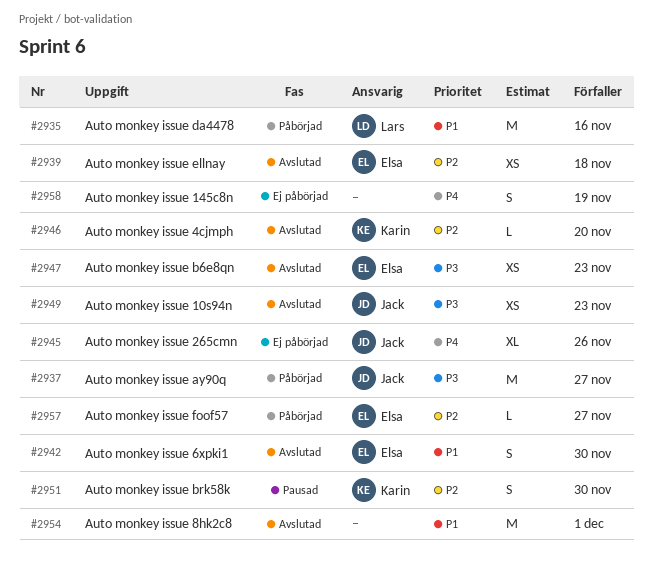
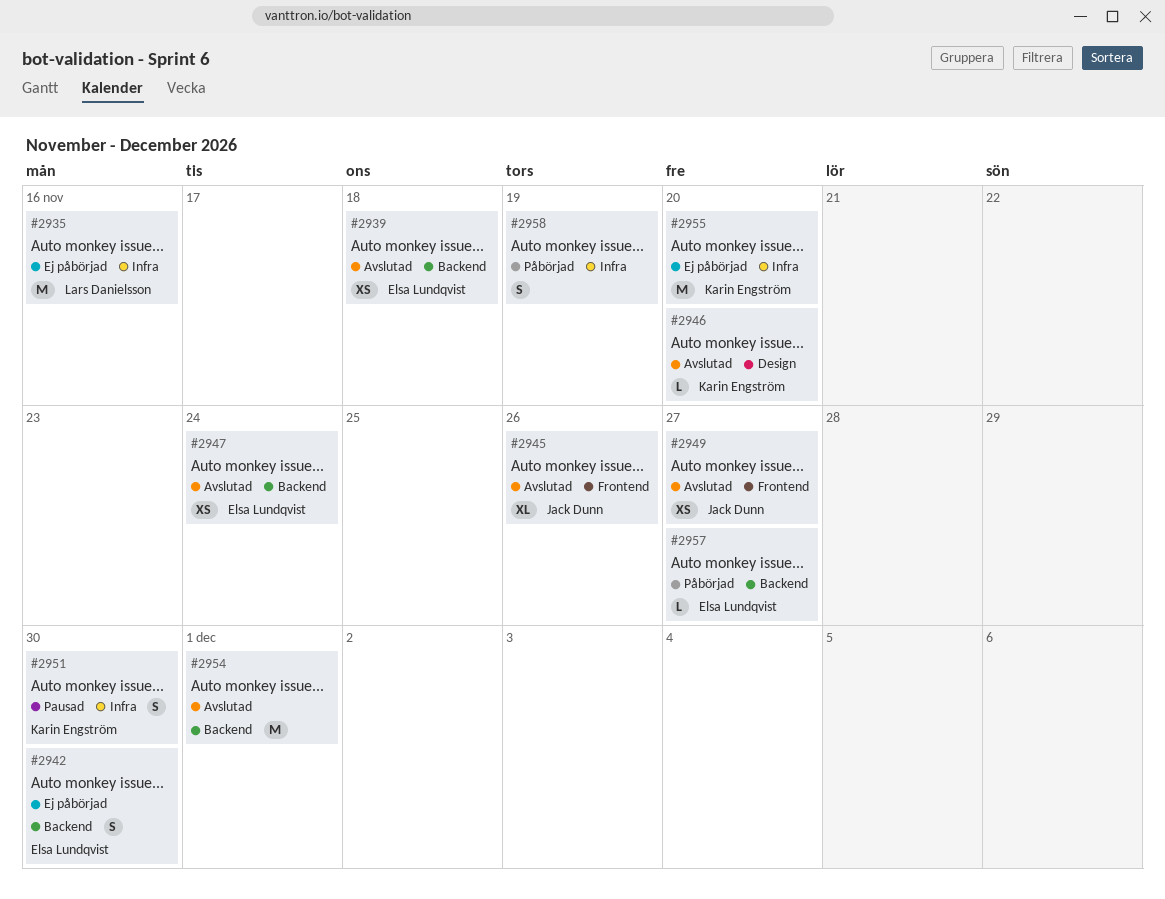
#2935, status: Påbörjad -> Ej påbörjad
#2937: present -> none
#2942, status: Avslutad -> Ej påbörjad
#2945, status: Ej påbörjad -> Avslutad
#2947, due: Nov 23 -> Nov 24
#2949, due: Nov 23 -> Nov 27
#2955: none -> present
#2958, status: Ej påbörjad -> Påbörjad

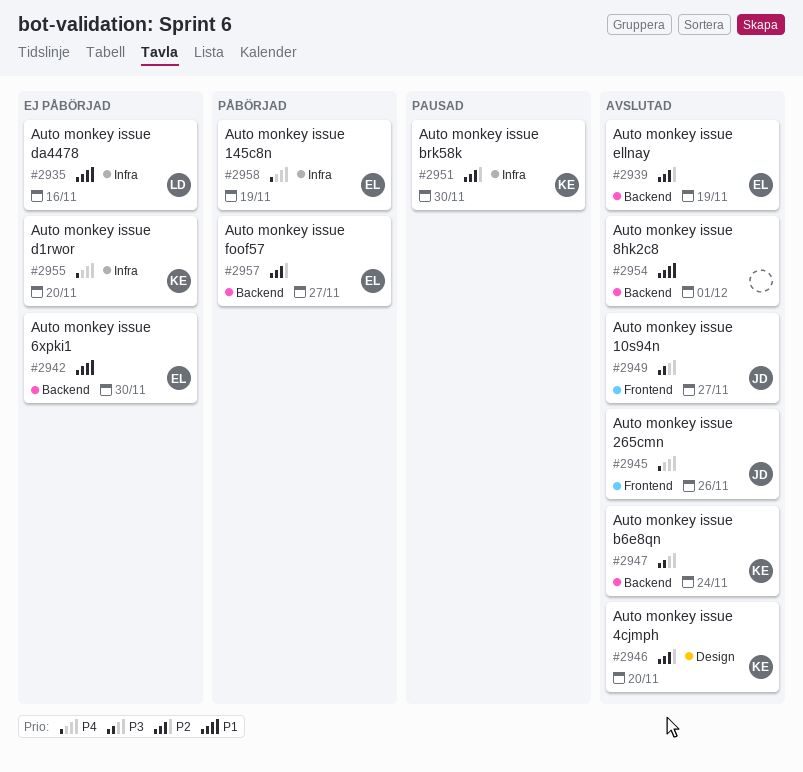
#2939, due: Nov 18 -> Nov 19
#2947, owner: Elsa Lundqvist -> Karin Engström
#2958, owner: none -> Elsa Lundqvist

